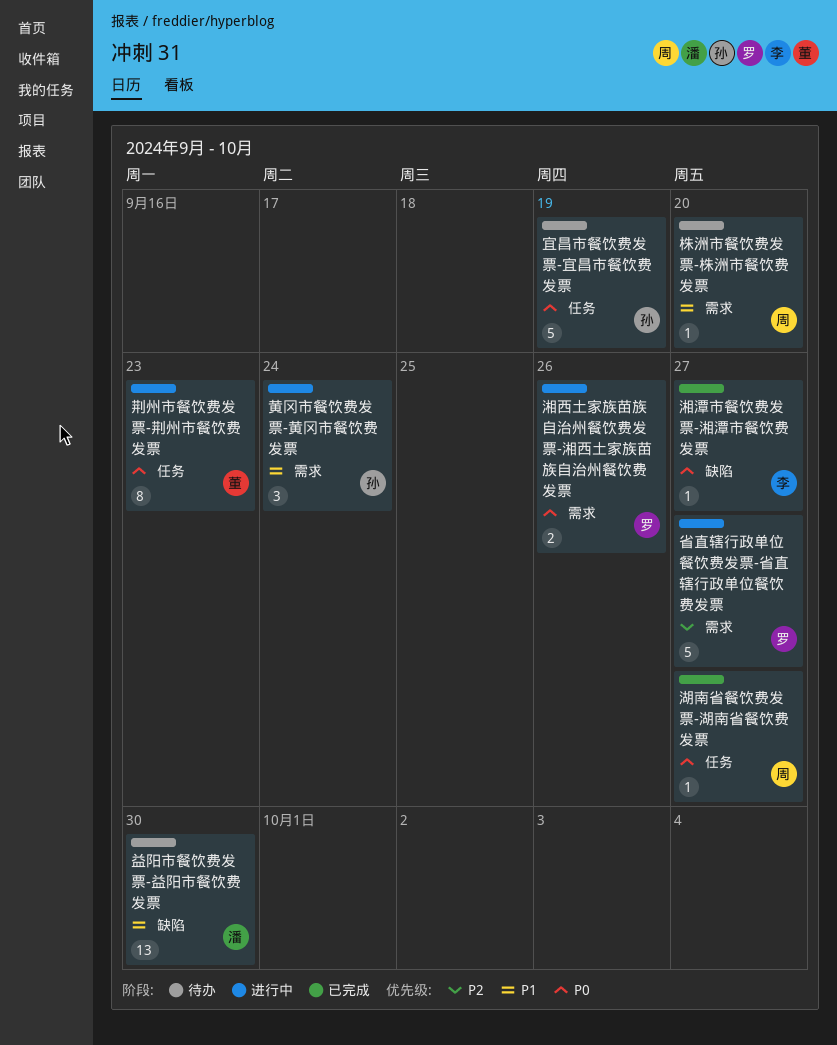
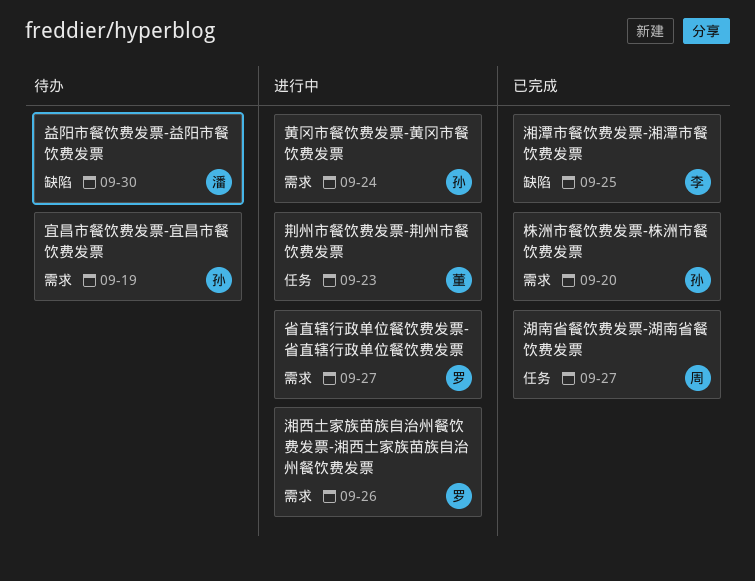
宜昌市餐饮费发票-宜昌市餐饮费发票, label: 任务 -> 需求
株洲市餐饮费发票-株洲市餐饮费发票, status: 待办 -> 已完成
株洲市餐饮费发票-株洲市餐饮费发票, owner: 周 -> 孙
湘潭市餐饮费发票-湘潭市餐饮费发票, due: Sep 27 -> Sep 25

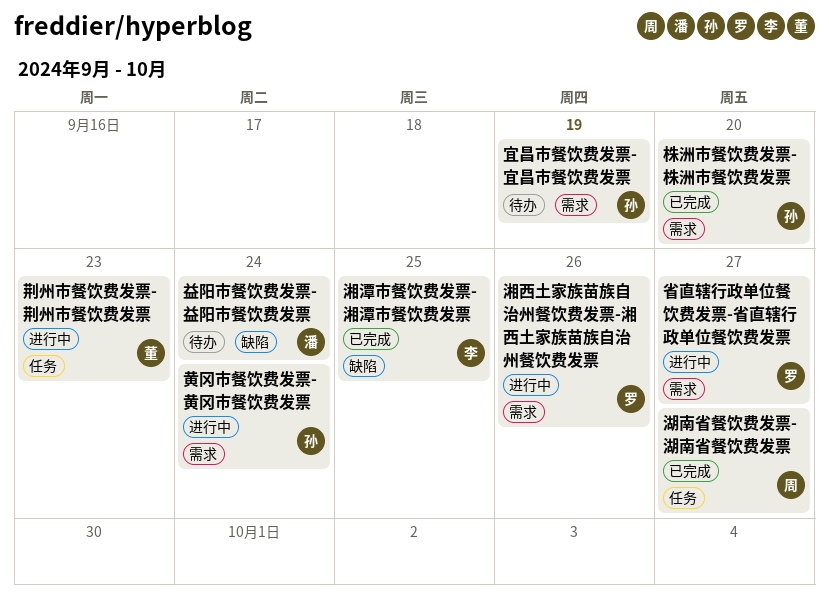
益阳市餐饮费发票-益阳市餐饮费发票, due: Sep 30 -> Sep 24

